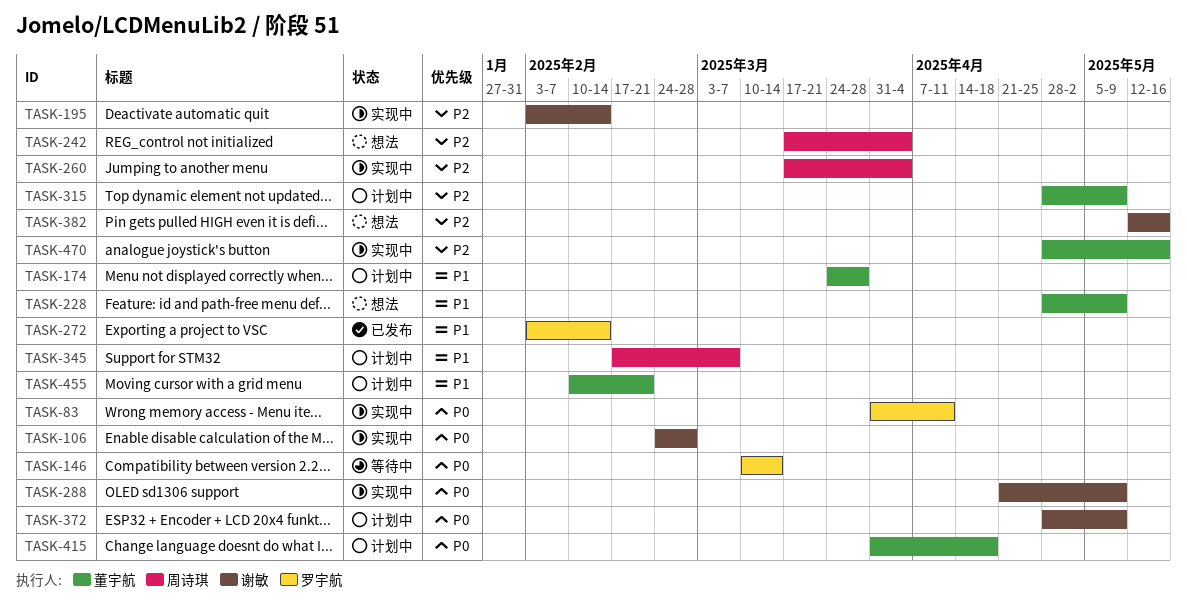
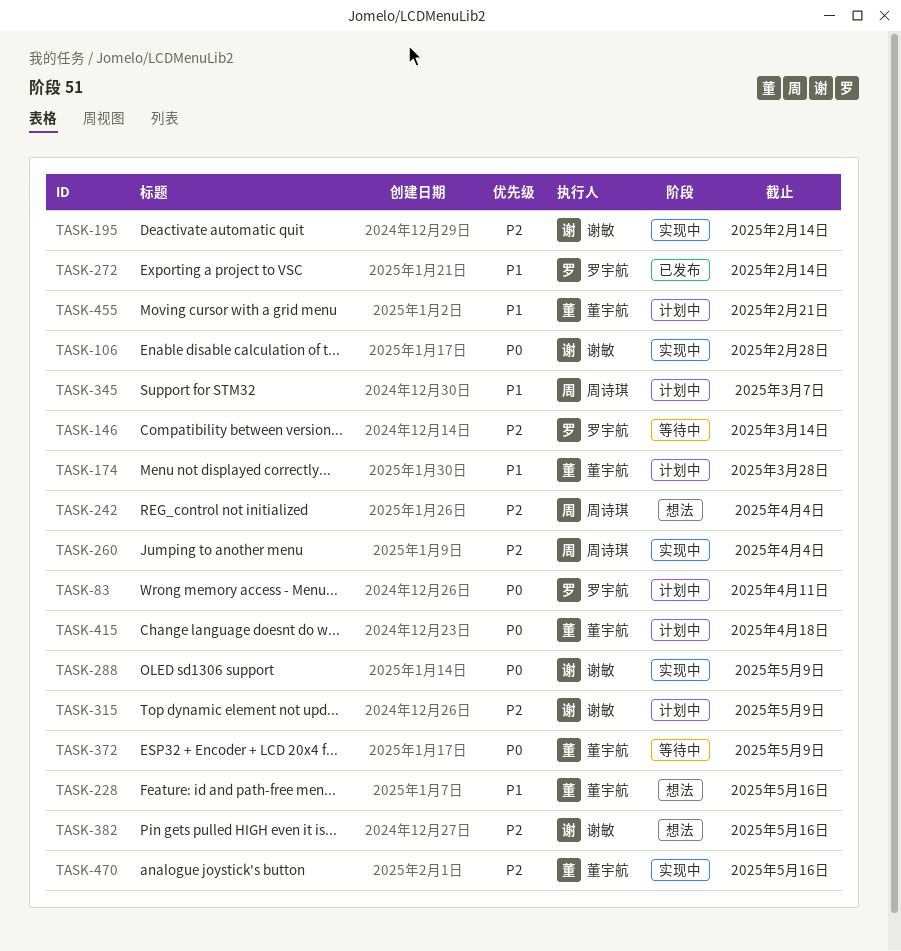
TASK-83, status: 实现中 -> 计划中
TASK-146, priority: P0 -> P2
TASK-228, due: May 9 -> May 16
TASK-315, owner: 董宇航 -> 谢敏
TASK-372, status: 计划中 -> 等待中
TASK-372, owner: 谢敏 -> 董宇航

